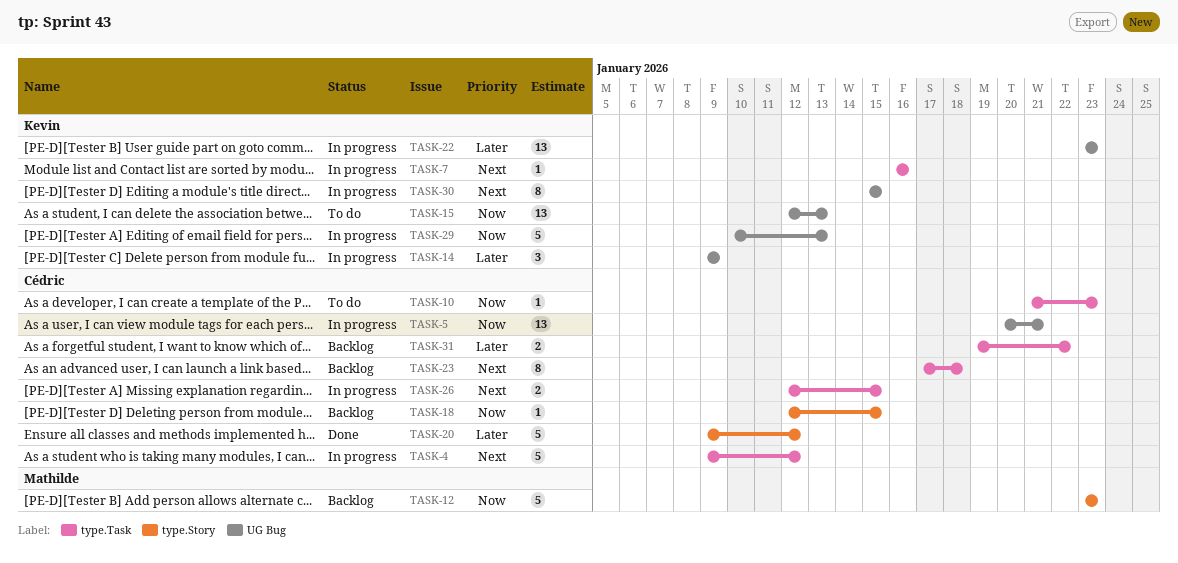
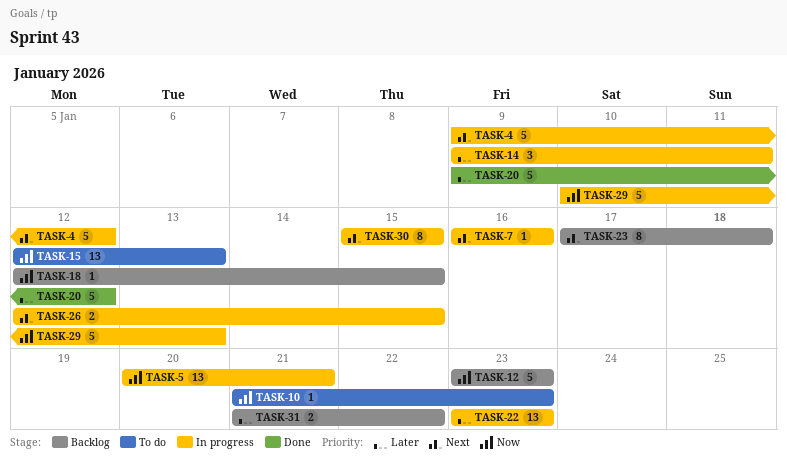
TASK-14, due: Jan 9 -> Jan 11
TASK-31, start: Jan 19 -> Jan 21

